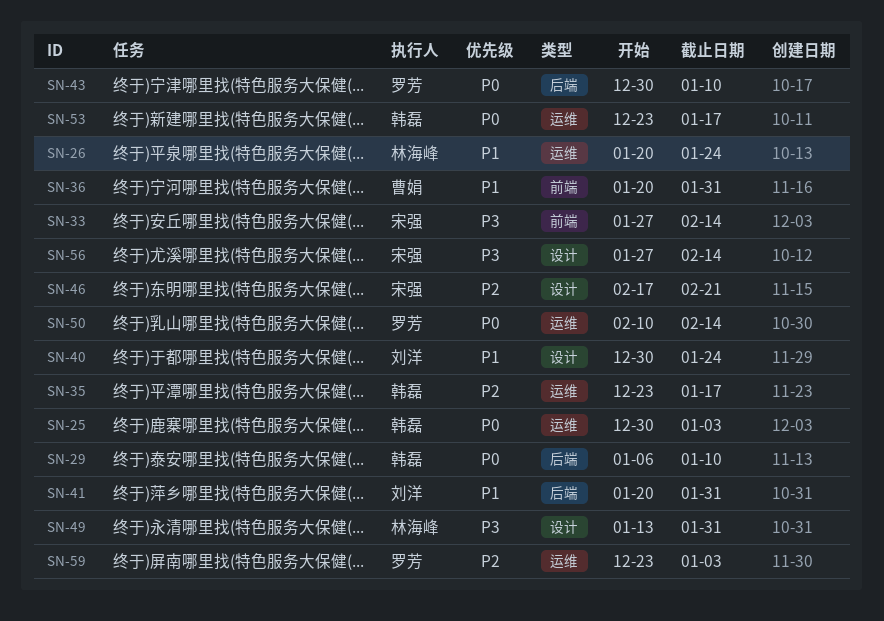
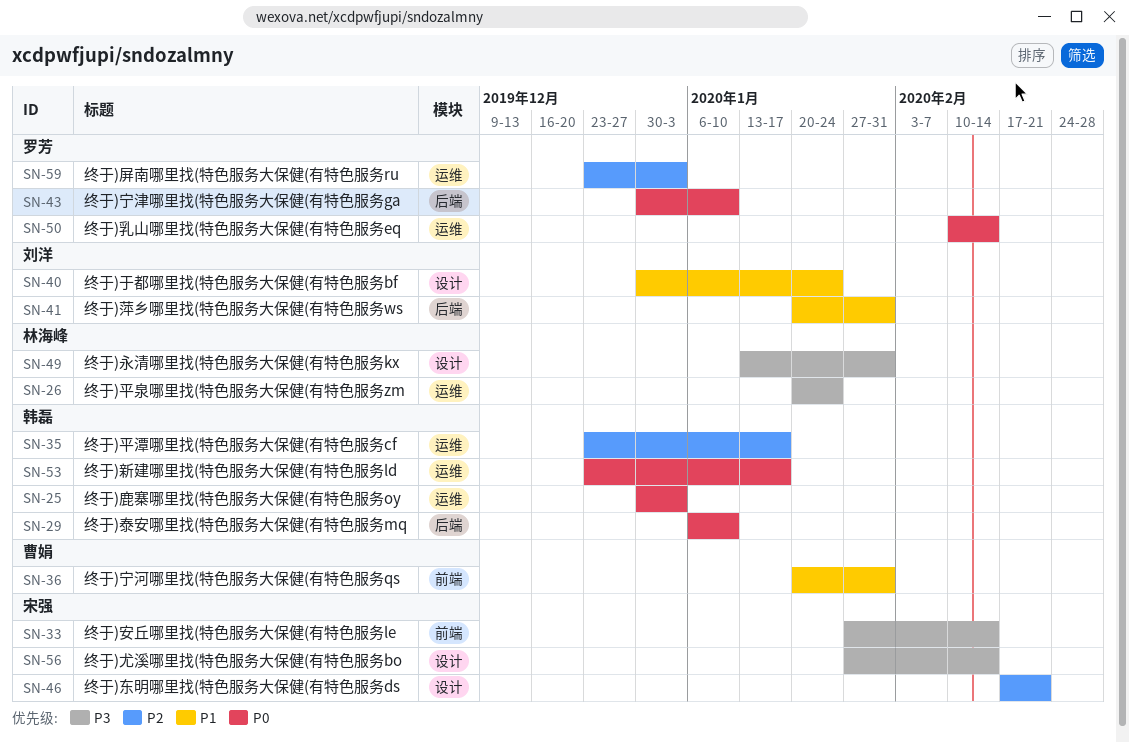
SN-26, priority: P1 -> P3

